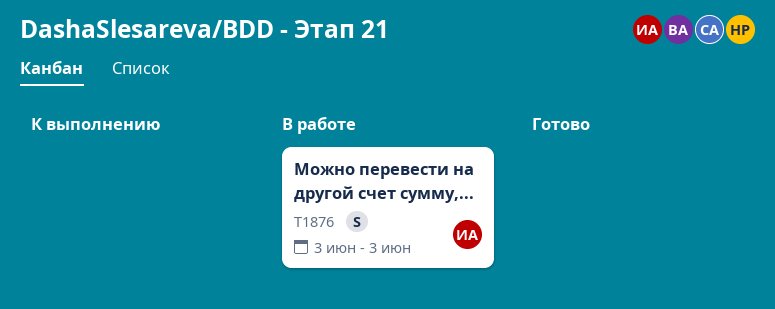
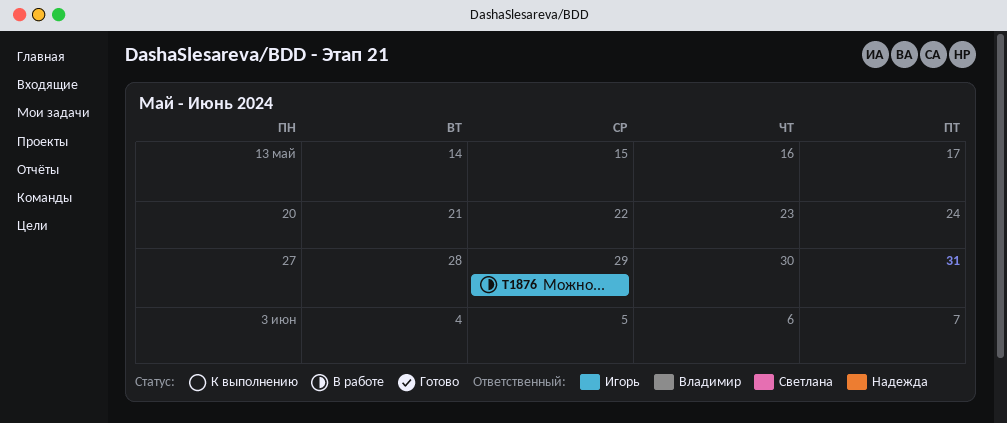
T1876, start: Jun 3 -> May 29
T1876, due: Jun 3 -> May 29

